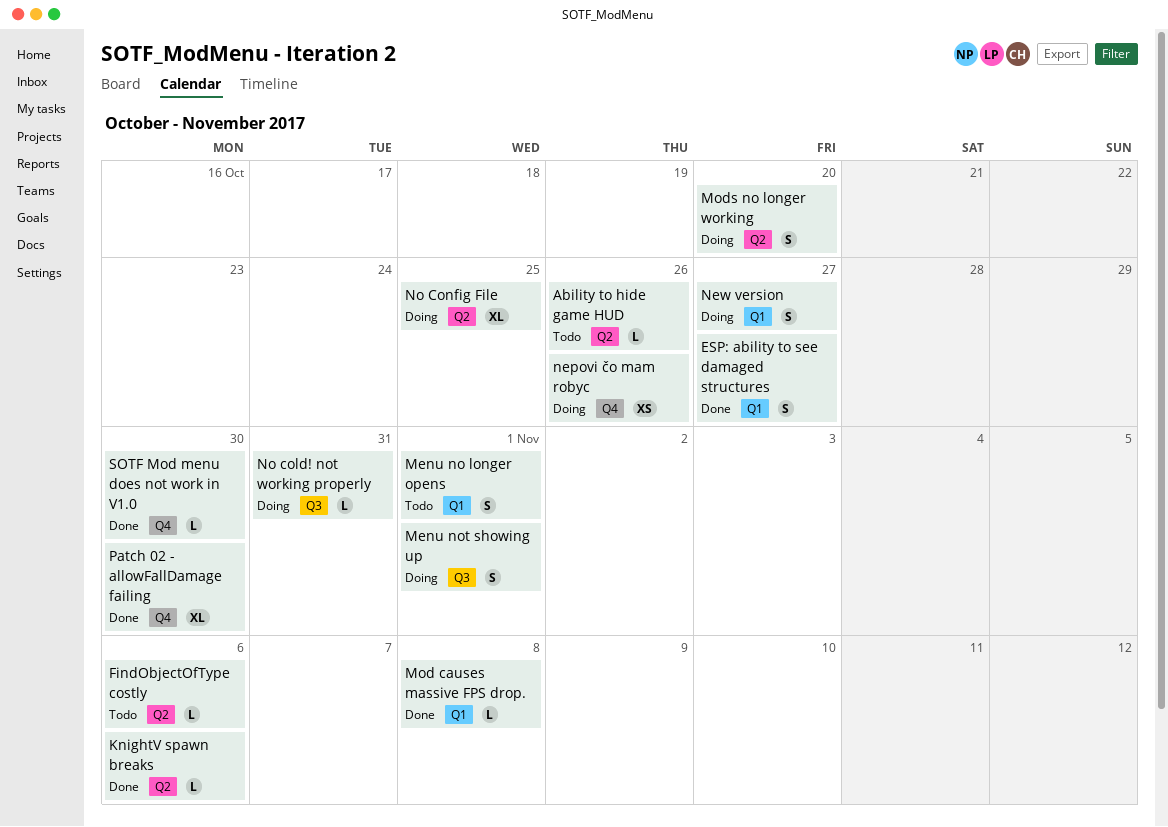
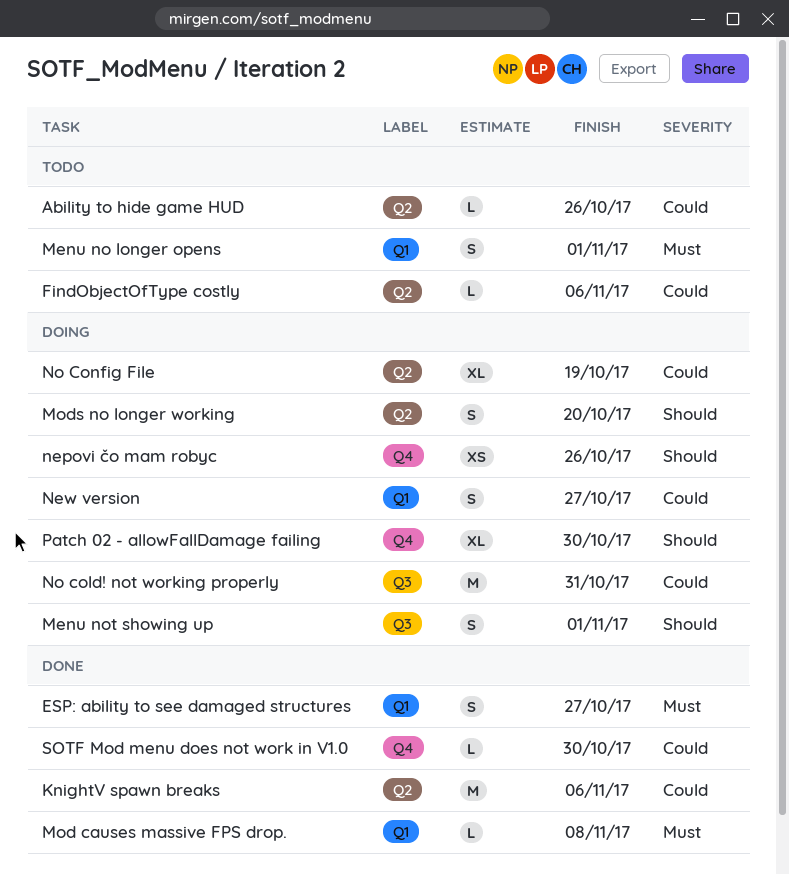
KnightV spawn breaks, estimate: L -> M
No cold! not working properly, estimate: L -> M
No Config File, due: Oct 25 -> Oct 19
Patch 02 - allowFallDamage failing, status: Done -> Doing

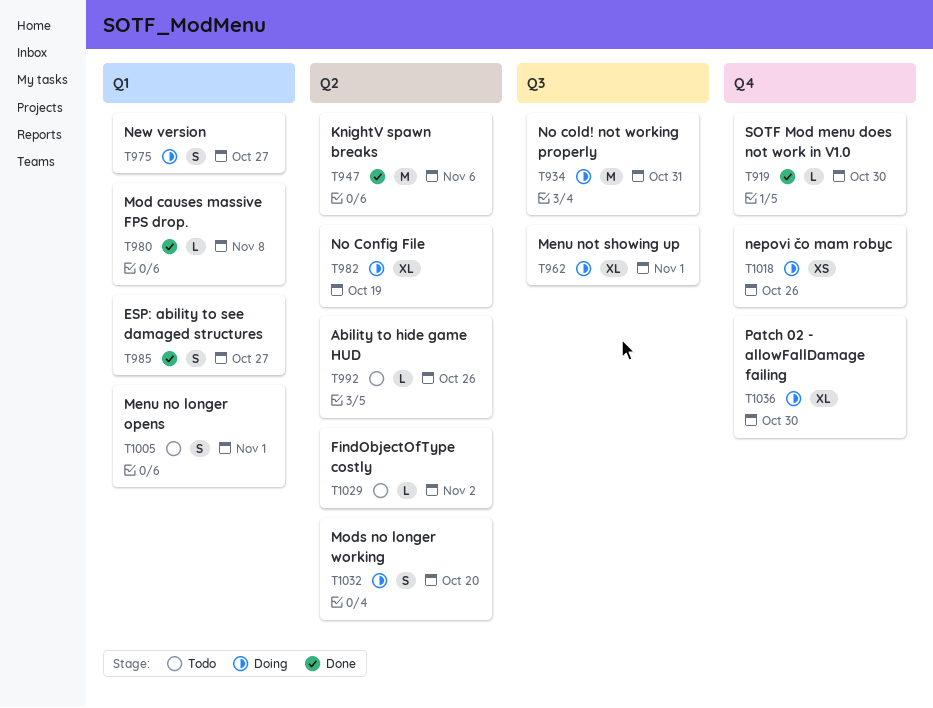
FindObjectOfType costly, due: Nov 6 -> Nov 2
Menu not showing up, estimate: S -> XL

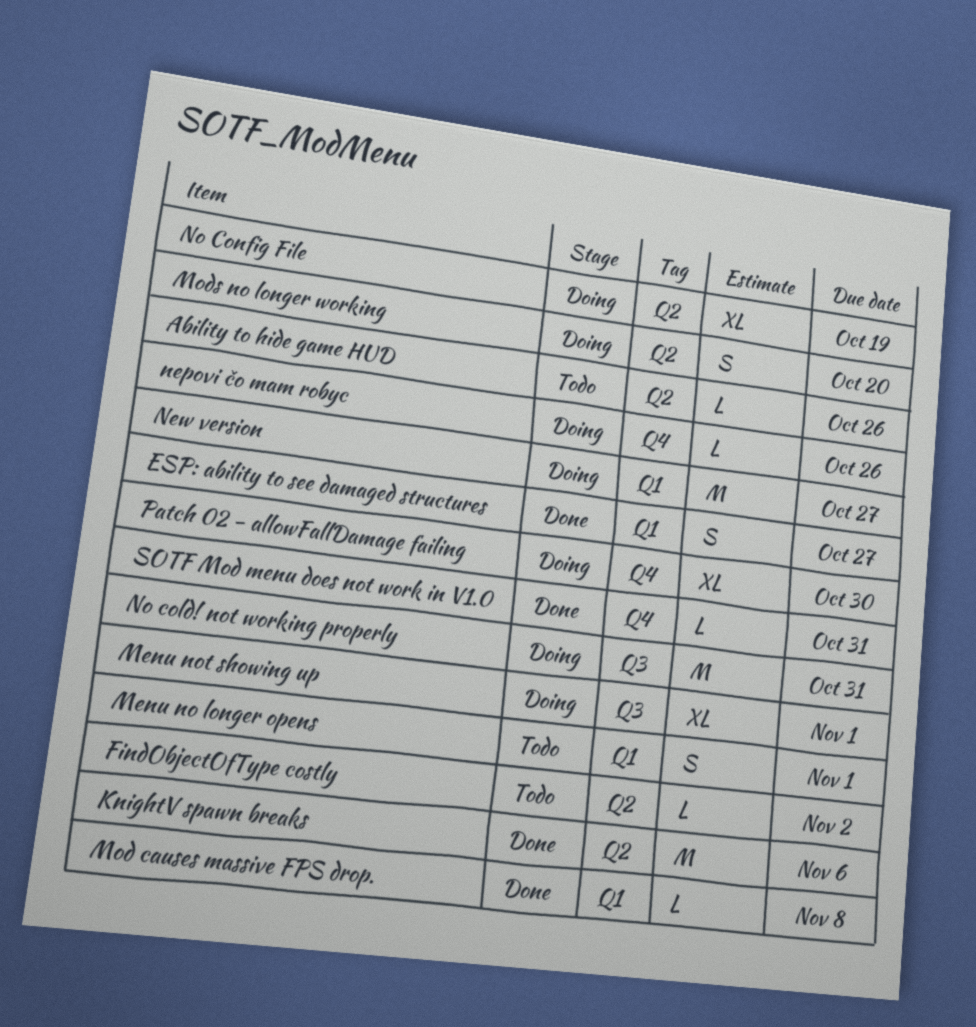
nepovi čo mam robyc, estimate: XS -> L
New version, estimate: S -> M
SOTF Mod menu does not work in V1.0, due: Oct 30 -> Oct 31

